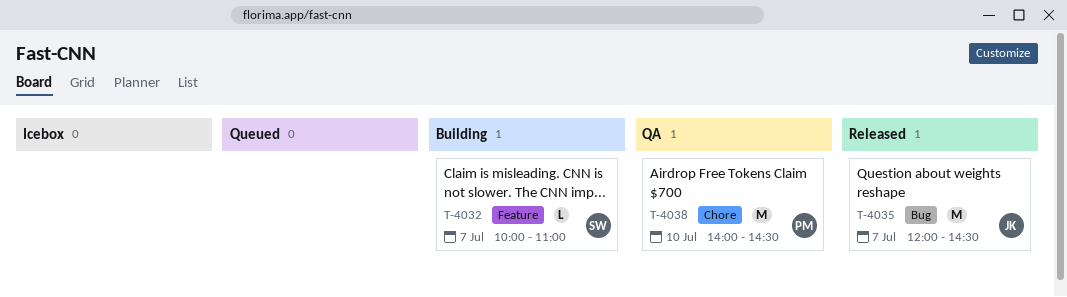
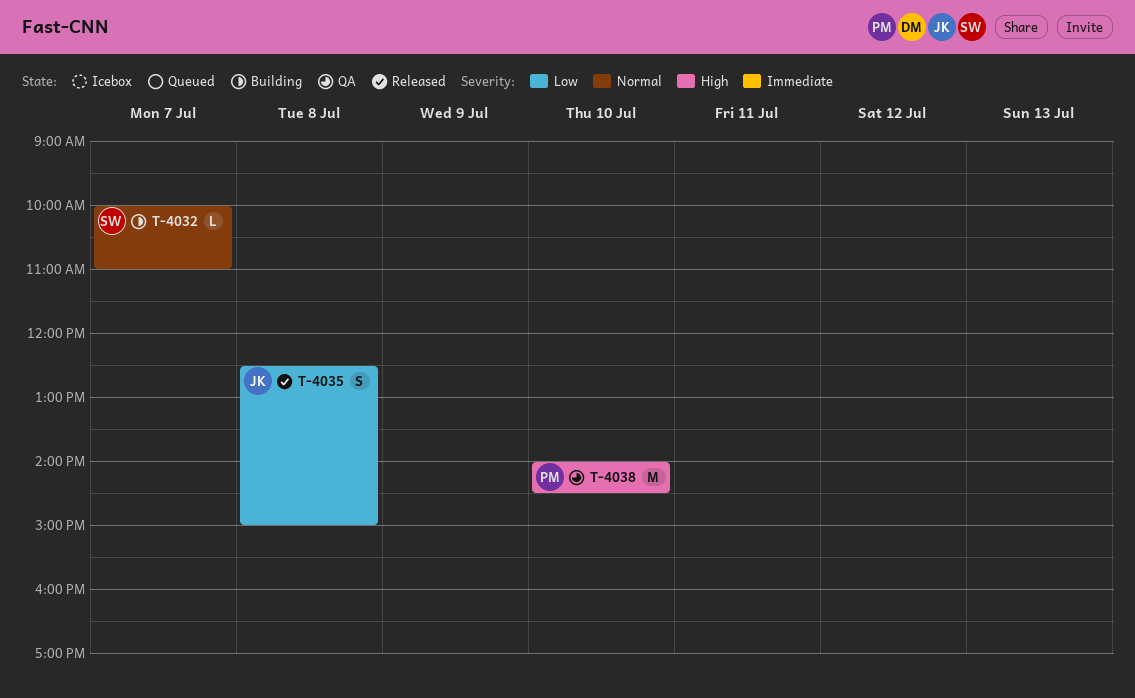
T-4035, estimate: M -> S
T-4035, day: Jul 7 -> Jul 8
T-4035, begins: 12:00 -> 12:30
T-4035, ends: 14:30 -> 15:00

